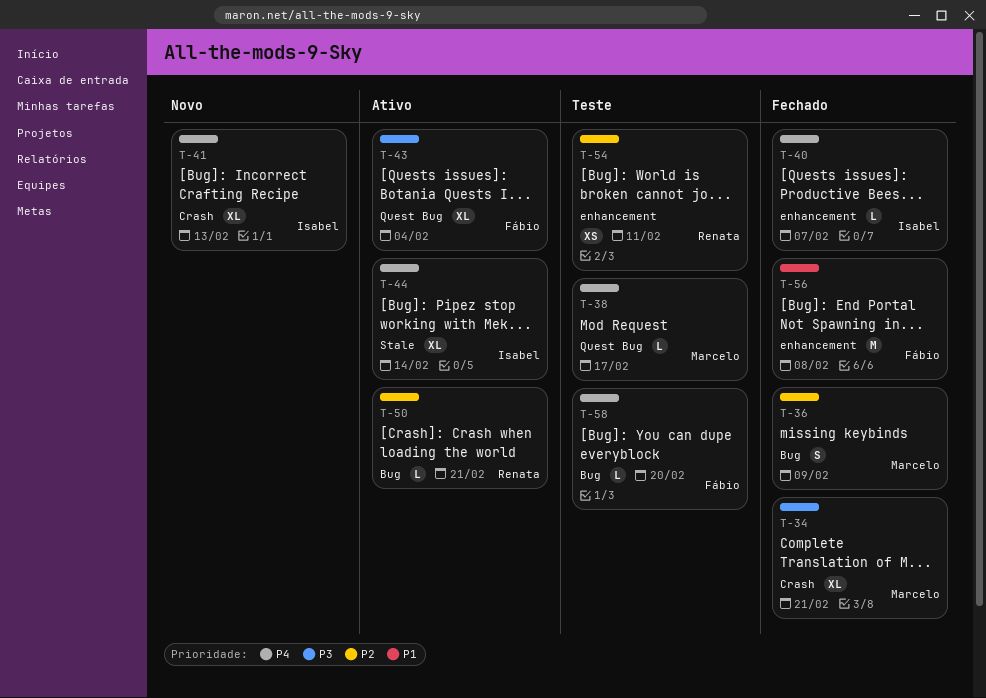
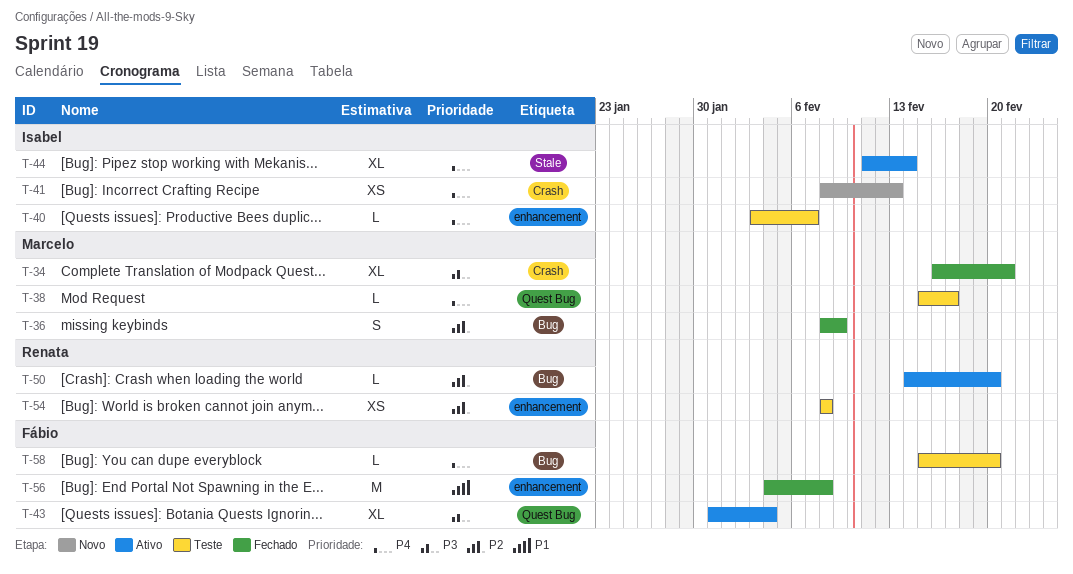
T-40, status: Fechado -> Teste
T-41, estimate: XL -> XS
T-50, due: Feb 21 -> Feb 20
T-54, due: Feb 11 -> Feb 8

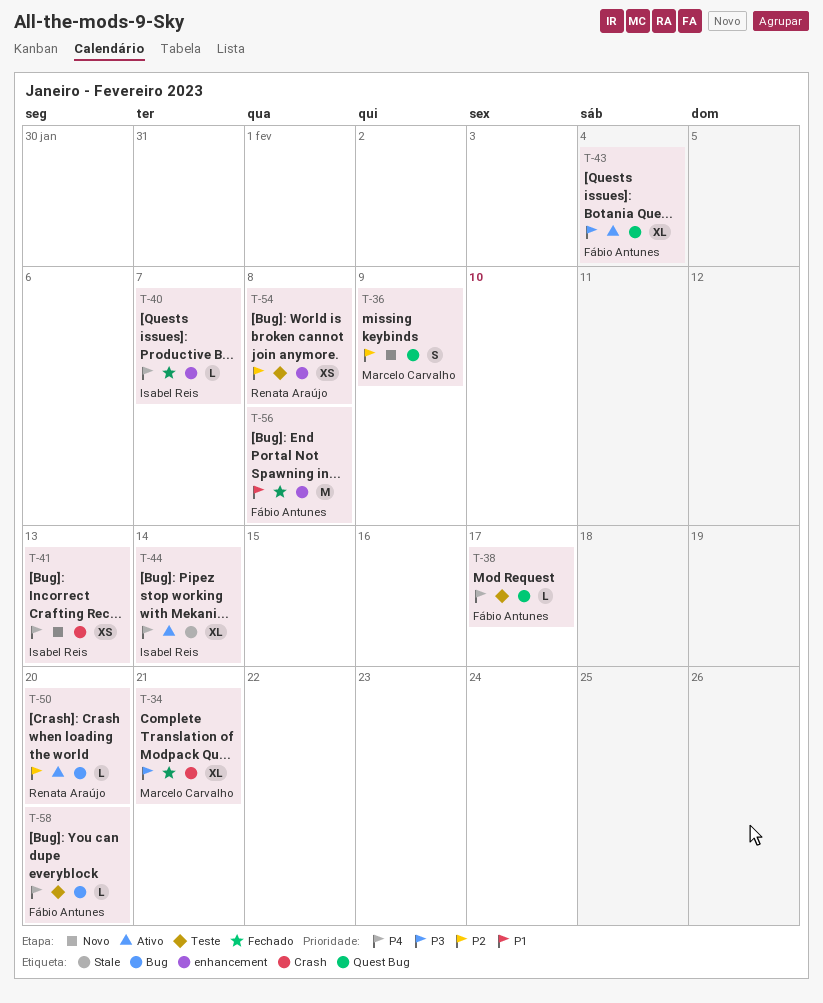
T-36, status: Fechado -> Novo
T-36, label: Bug -> Quest Bug
T-38, owner: Marcelo Carvalho -> Fábio Antunes
T-40, status: Teste -> Fechado

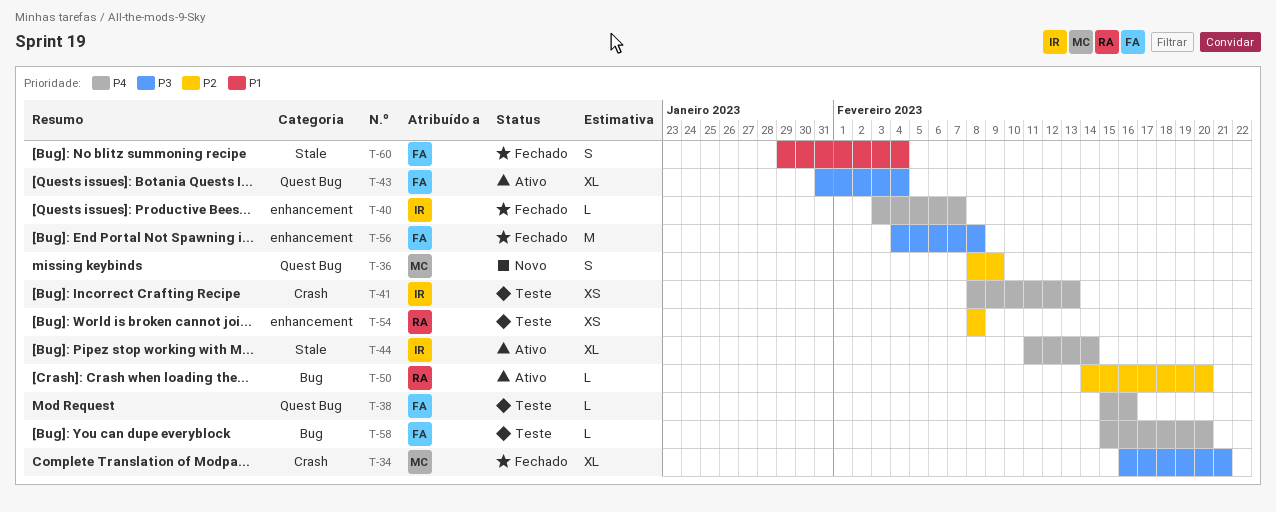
T-38, due: Feb 17 -> Feb 16
T-41, status: Novo -> Teste
T-56, priority: P1 -> P3
T-60: none -> present

